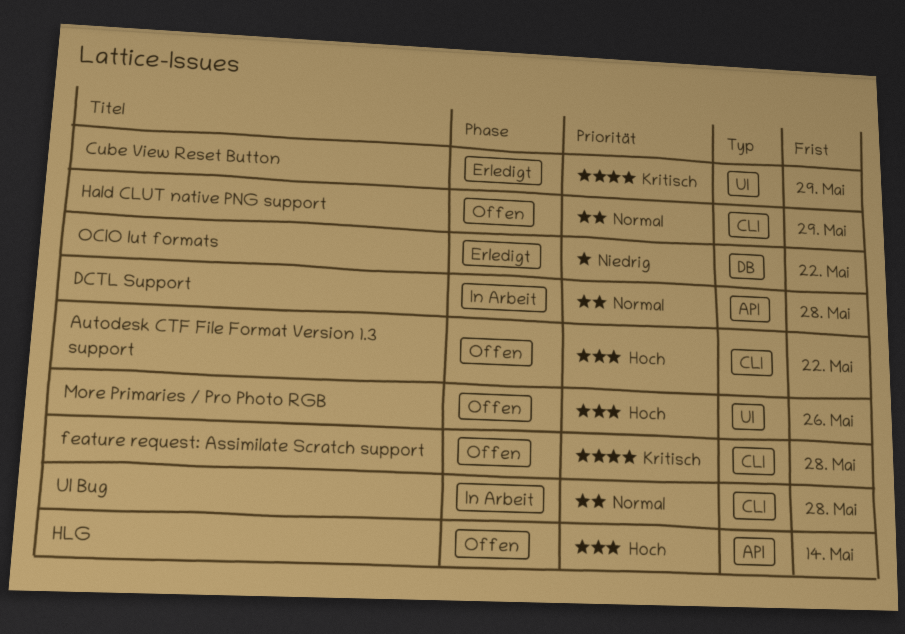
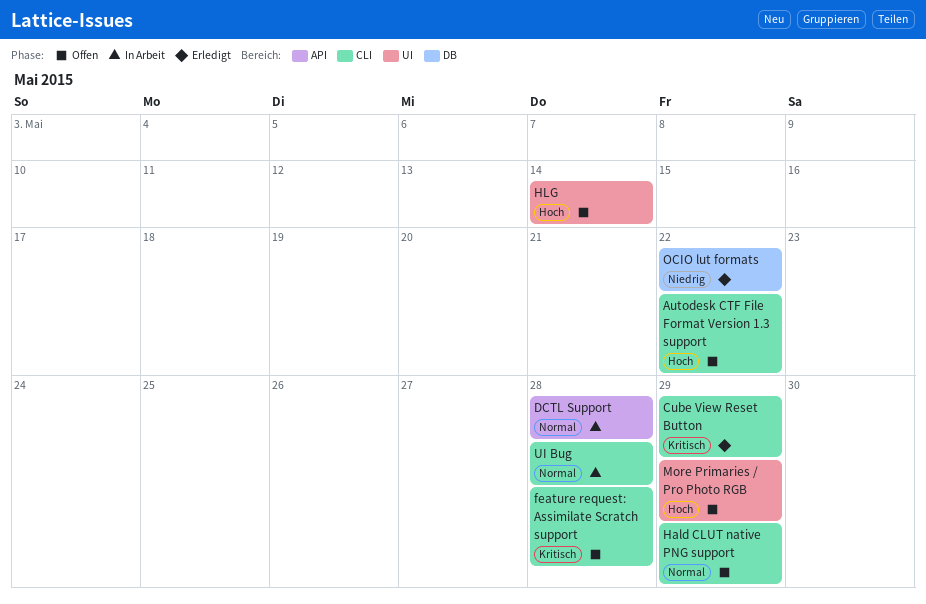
Cube View Reset Button, label: UI -> CLI
HLG, label: API -> UI
More Primaries / Pro Photo RGB, due: May 26 -> May 29

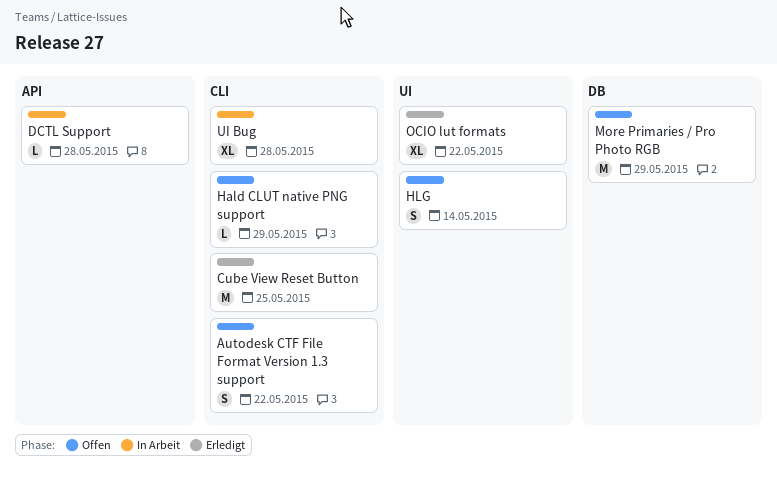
Cube View Reset Button, due: May 29 -> May 25
feature request: Assimilate Scratch support: present -> none
More Primaries / Pro Photo RGB, label: UI -> DB
OCIO lut formats, label: DB -> UI

